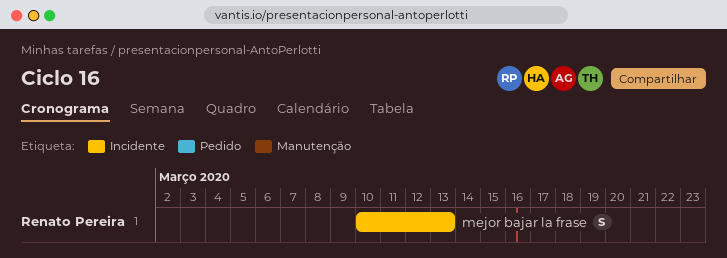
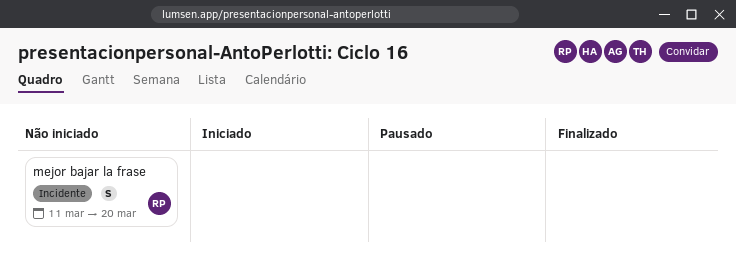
mejor bajar la frase, start: Mar 10 -> Mar 11
mejor bajar la frase, due: Mar 13 -> Mar 20

